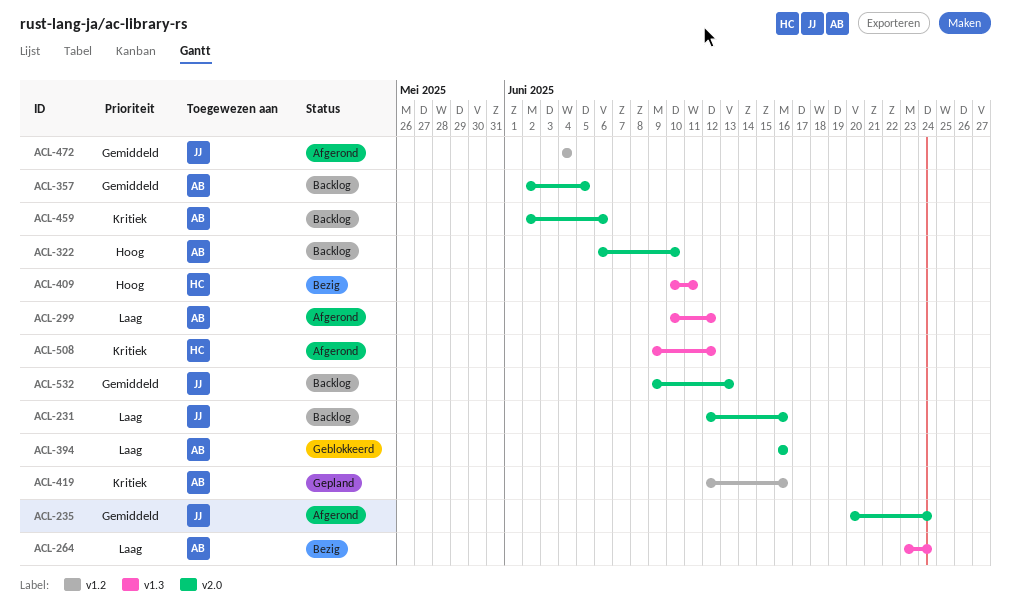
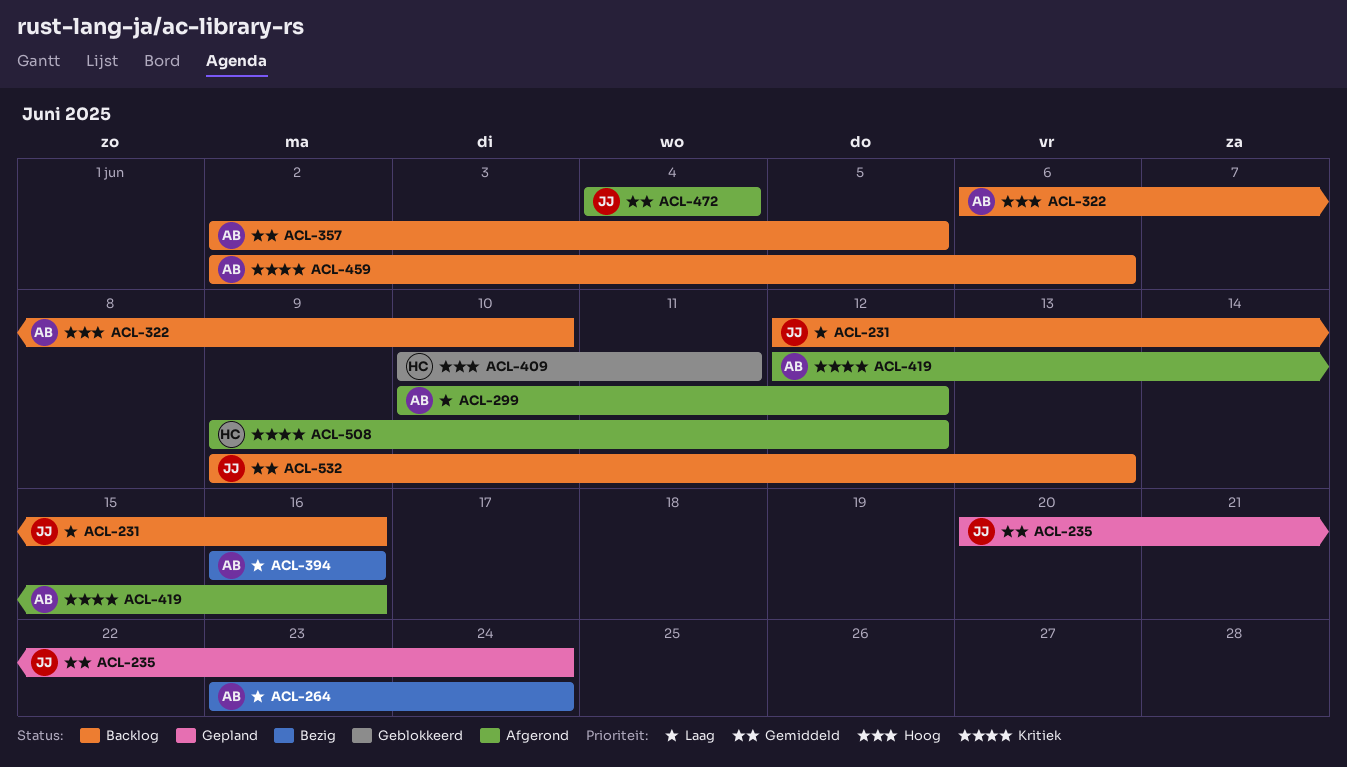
ACL-235, status: Afgerond -> Gepland
ACL-394, status: Geblokkeerd -> Bezig
ACL-409, status: Bezig -> Geblokkeerd
ACL-419, status: Gepland -> Afgerond

